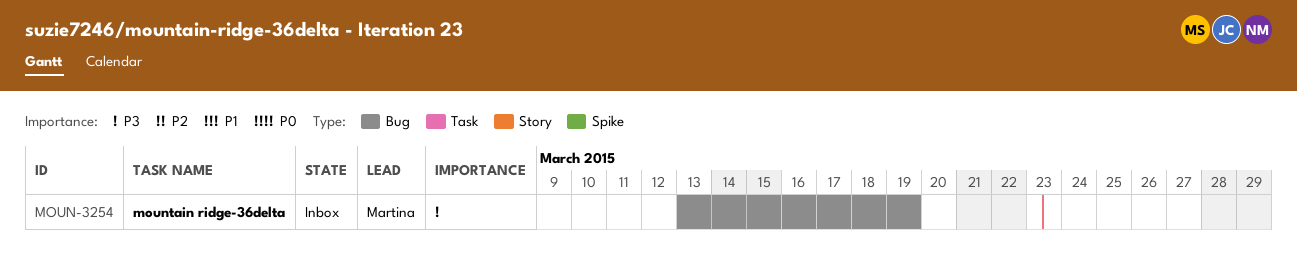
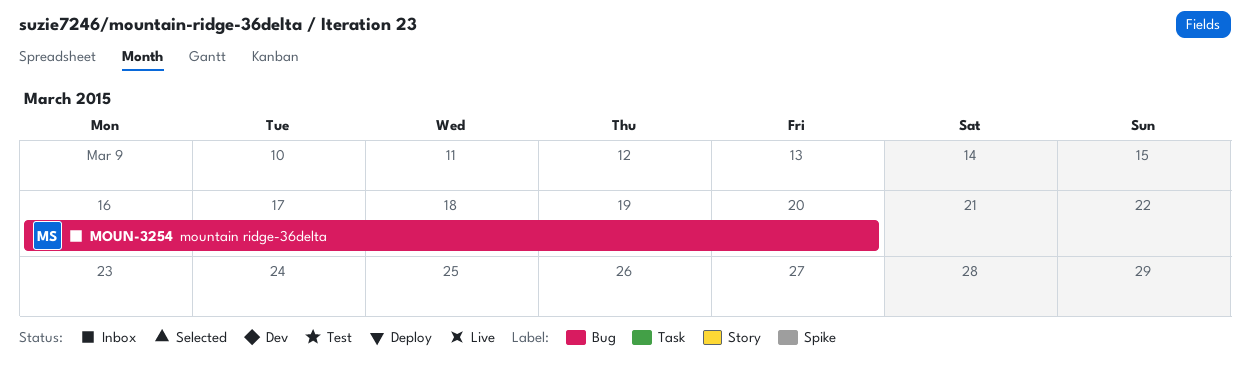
MOUN-3254, start: Mar 13 -> Mar 16
MOUN-3254, due: Mar 19 -> Mar 20

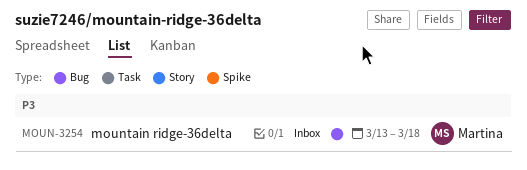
MOUN-3254, start: Mar 16 -> Mar 13
MOUN-3254, due: Mar 20 -> Mar 18

